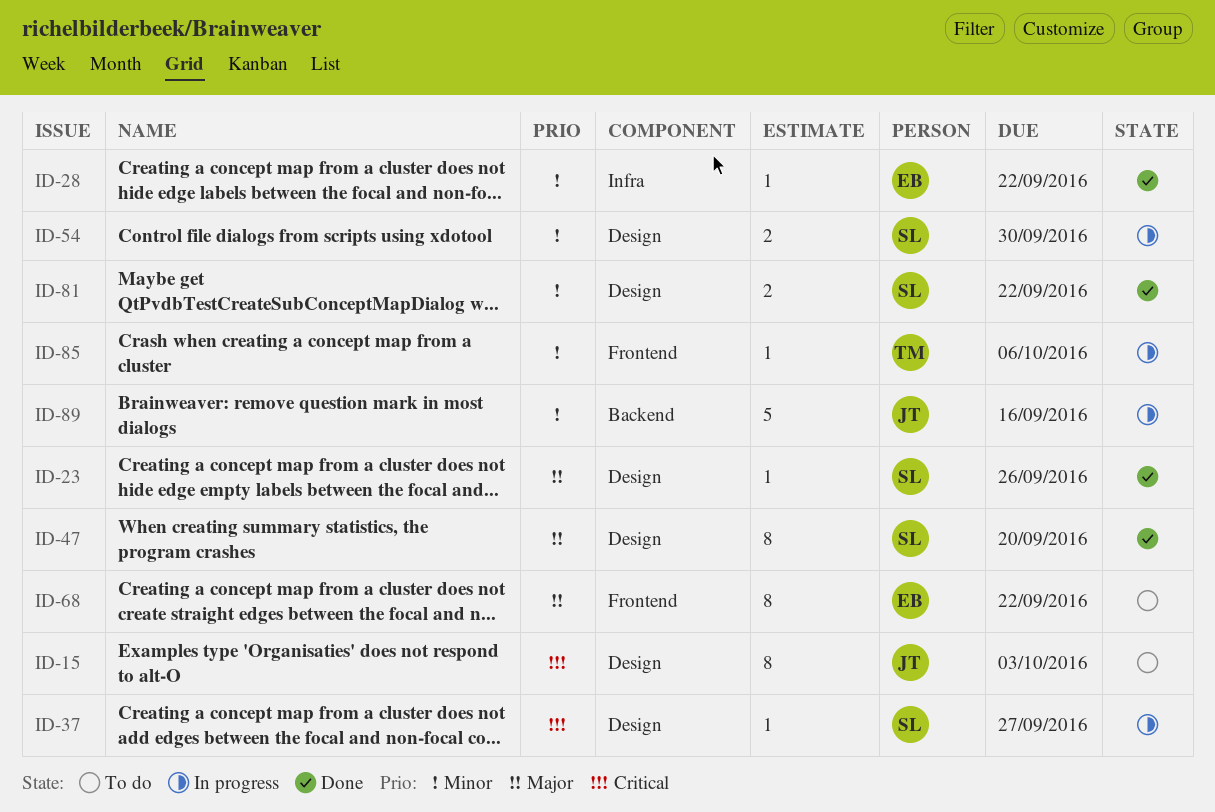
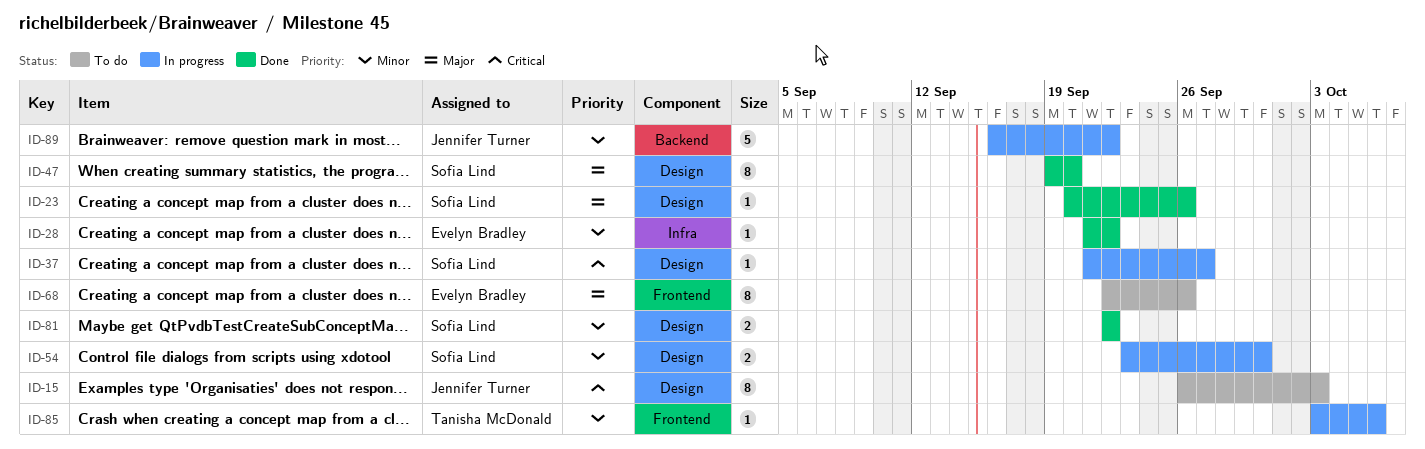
ID-68, due: Sep 22 -> Sep 26
ID-89, due: Sep 16 -> Sep 22

